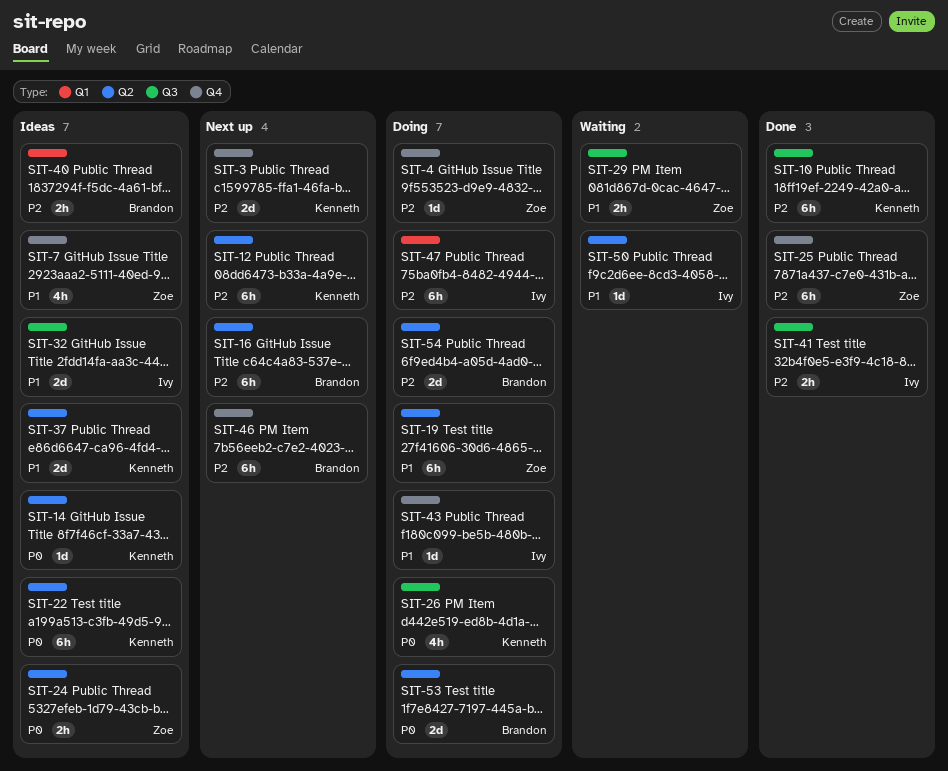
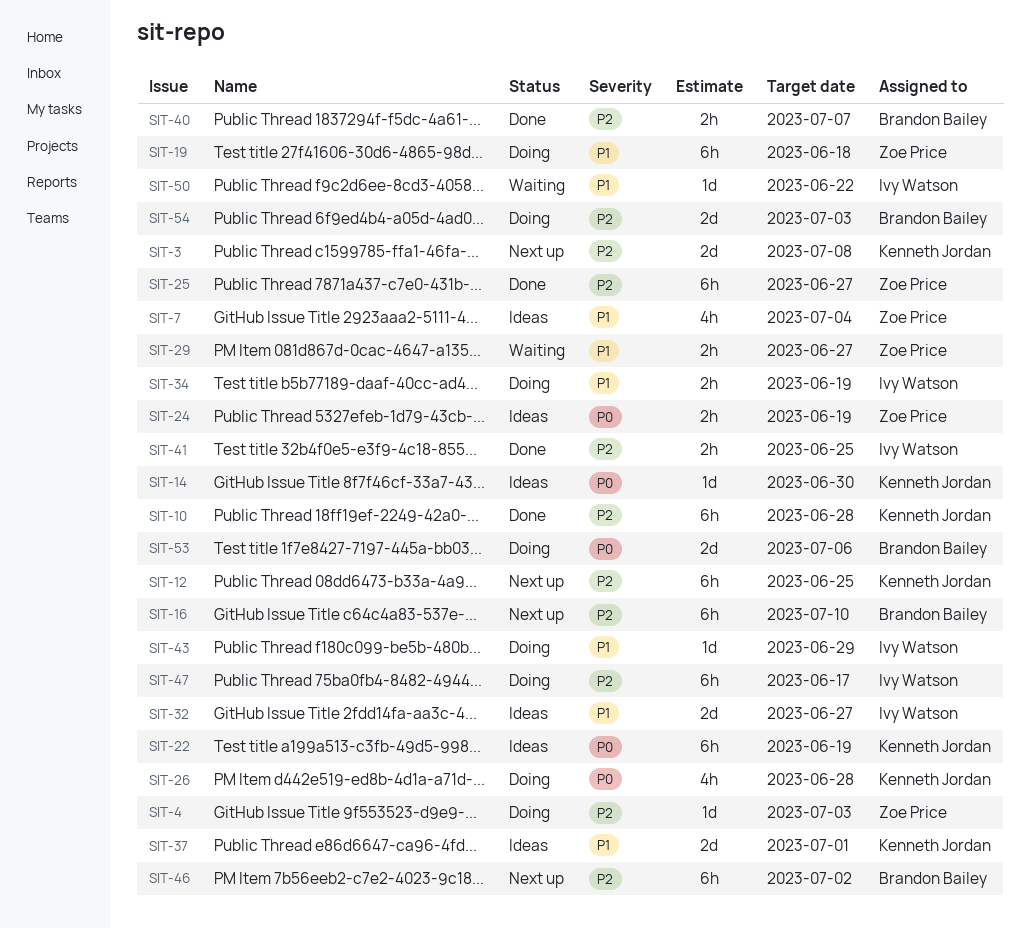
SIT-34: none -> present
SIT-40, status: Ideas -> Done

